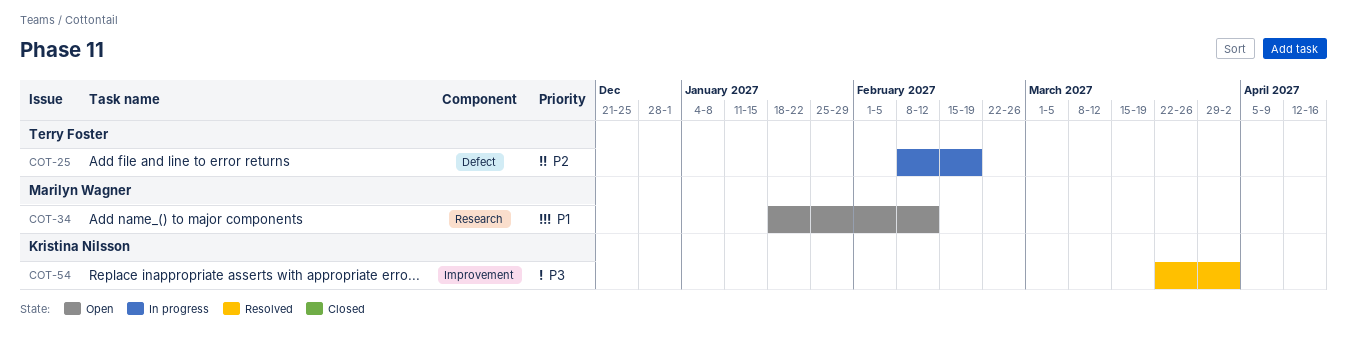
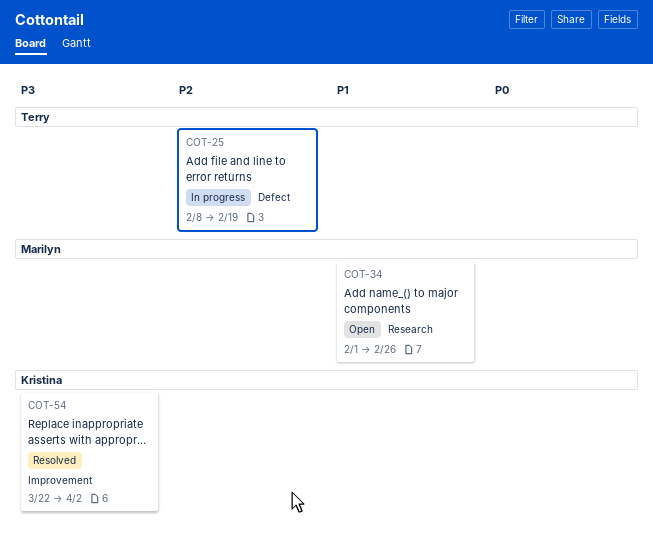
COT-34, start: Jan 18 -> Feb 1
COT-34, due: Feb 12 -> Feb 26

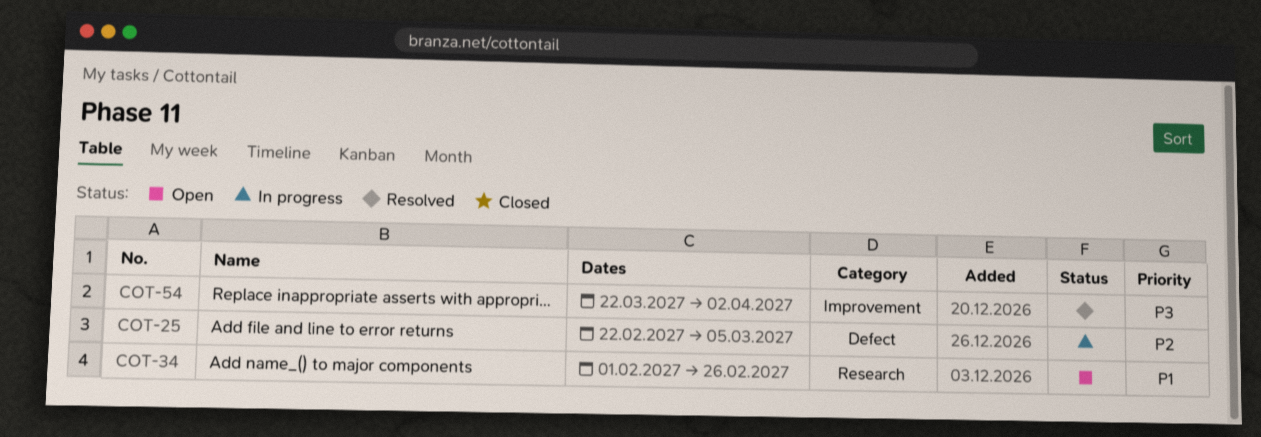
COT-25, start: Feb 8 -> Feb 22
COT-25, due: Feb 19 -> Mar 5

